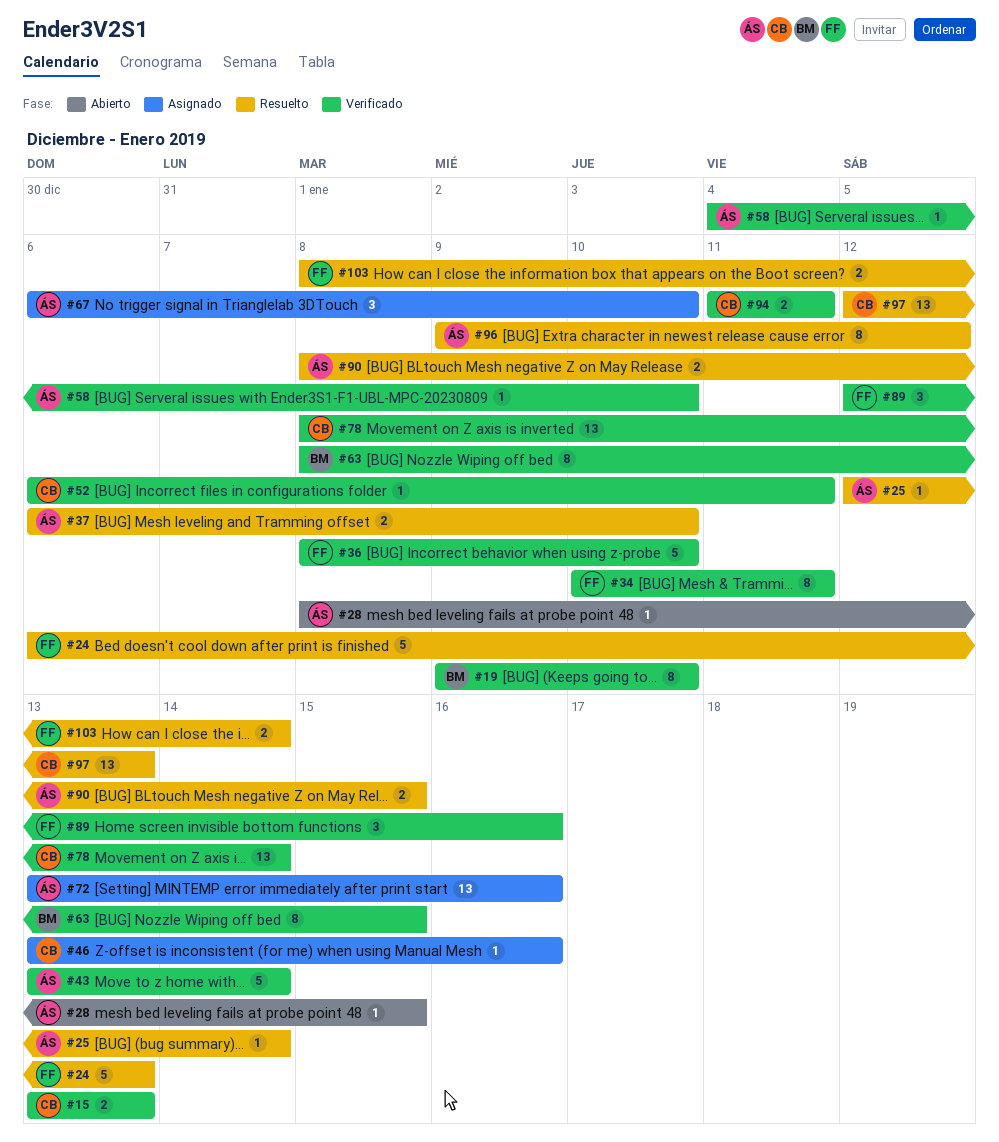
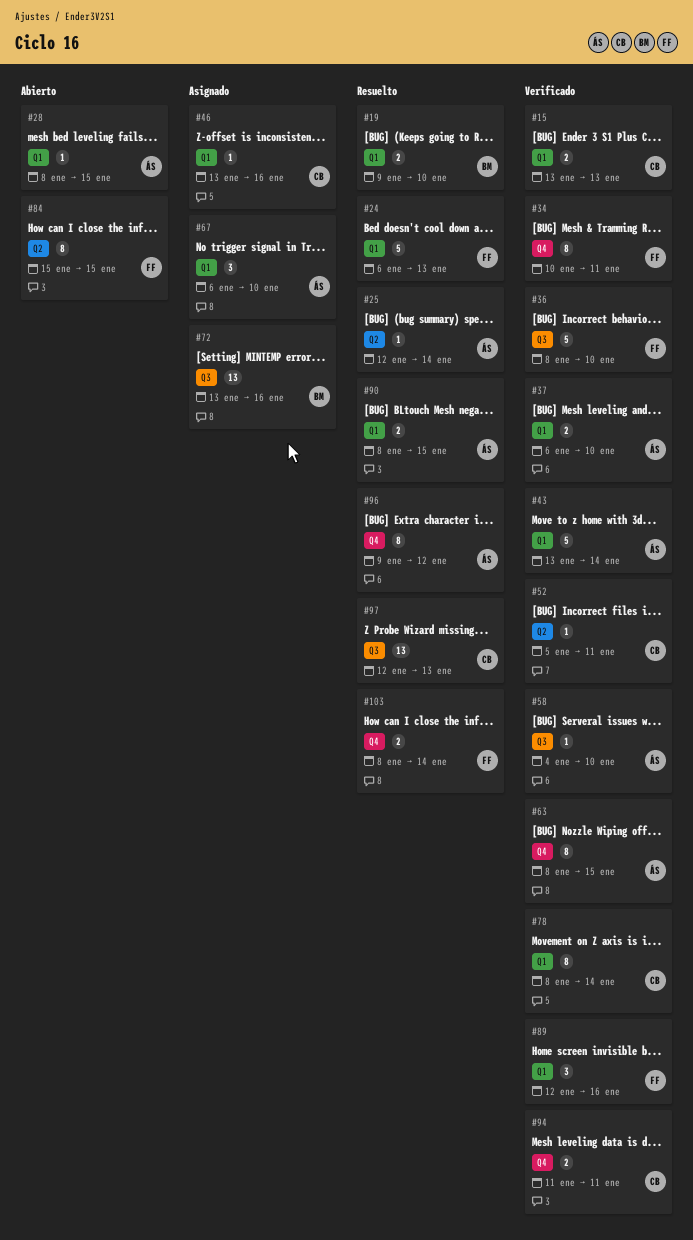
#19, status: Verificado -> Resuelto
#19, estimate: 8 -> 2
#37, status: Resuelto -> Verificado
#52, start: Jan 6 -> Jan 5
#63, owner: BM -> ÁS
#72, owner: ÁS -> BM
#78, estimate: 13 -> 8
#84: none -> present

